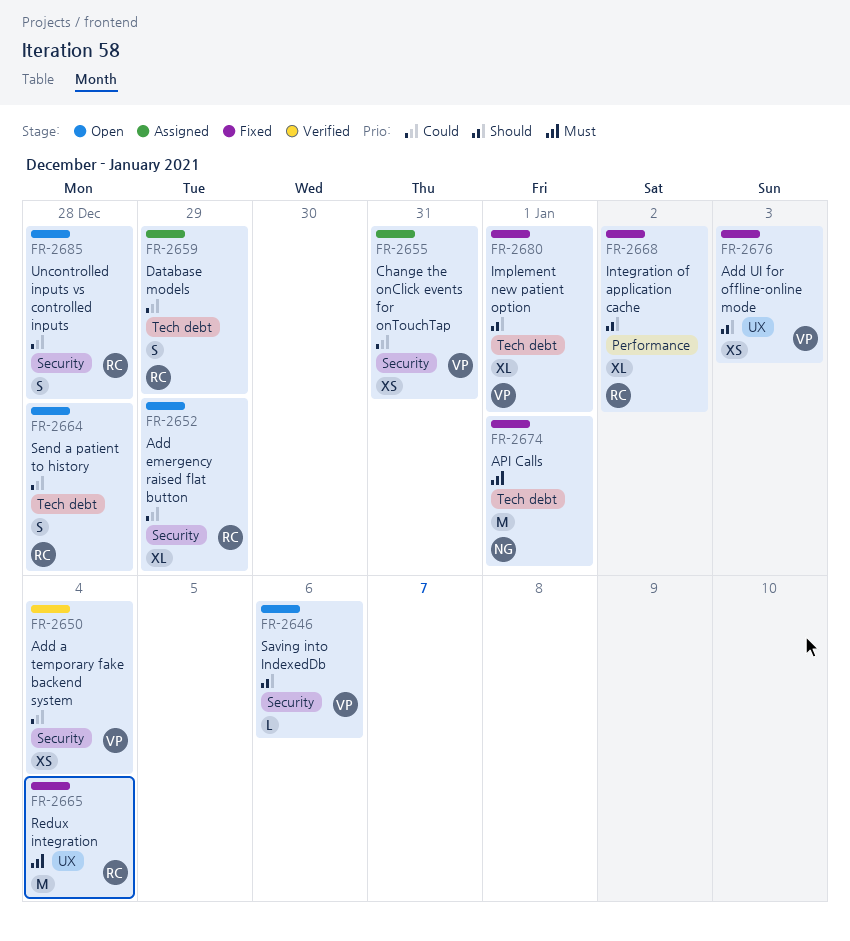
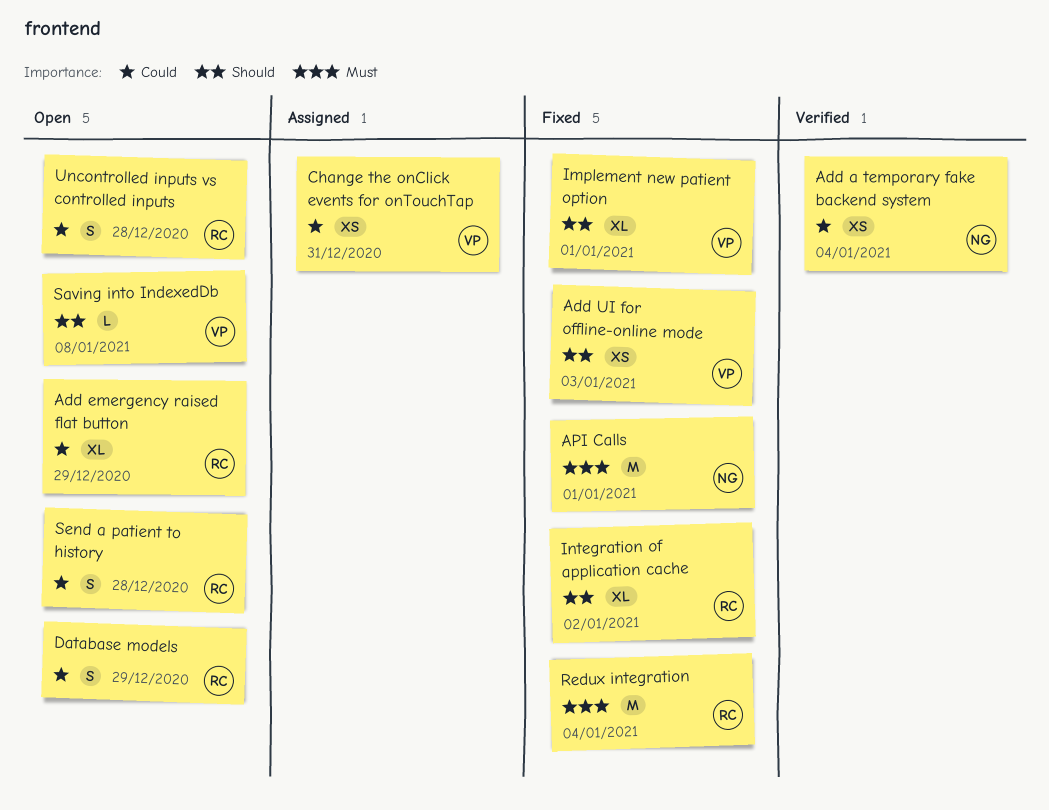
Add a temporary fake backend system, owner: VP -> NG
Database models, status: Assigned -> Open
Saving into IndexedDb, due: Jan 6 -> Jan 8

